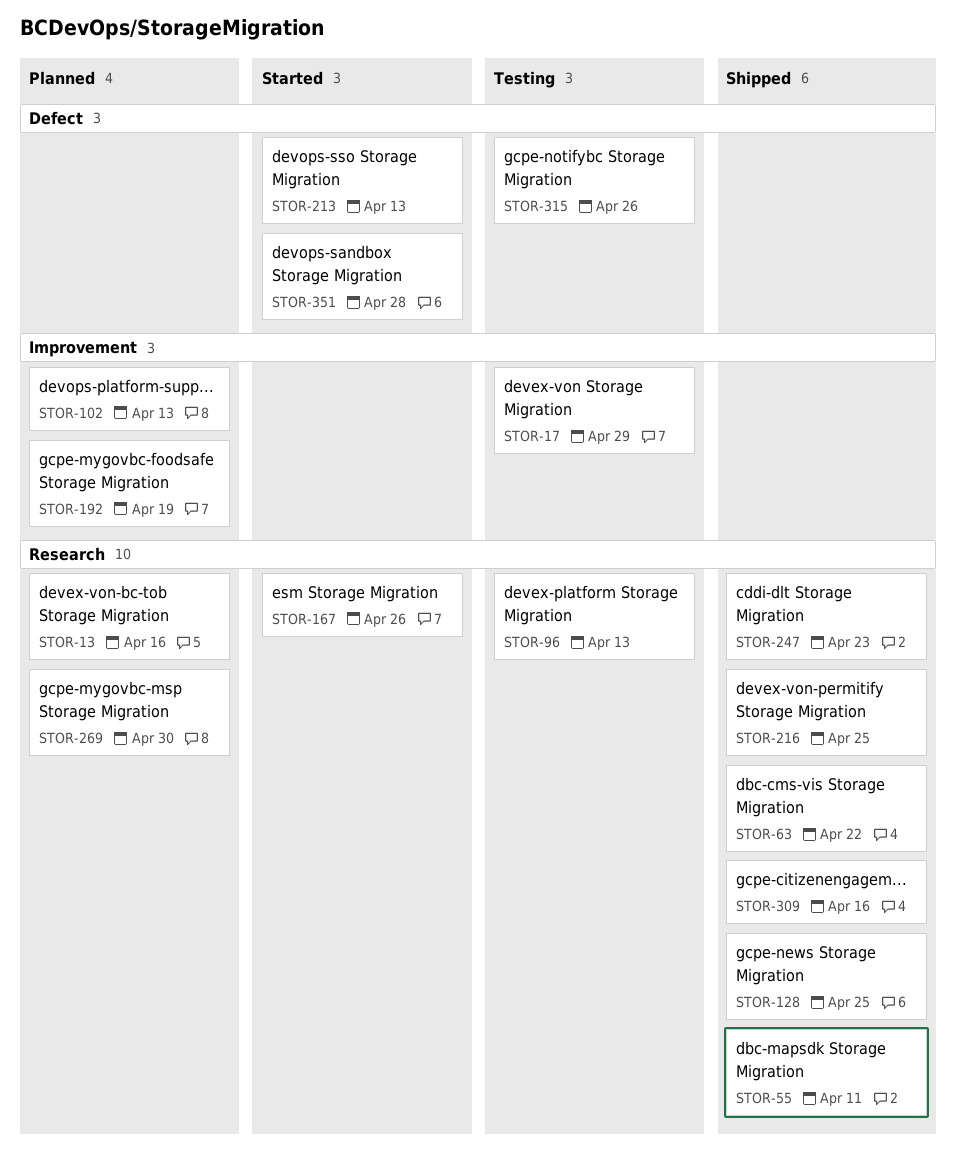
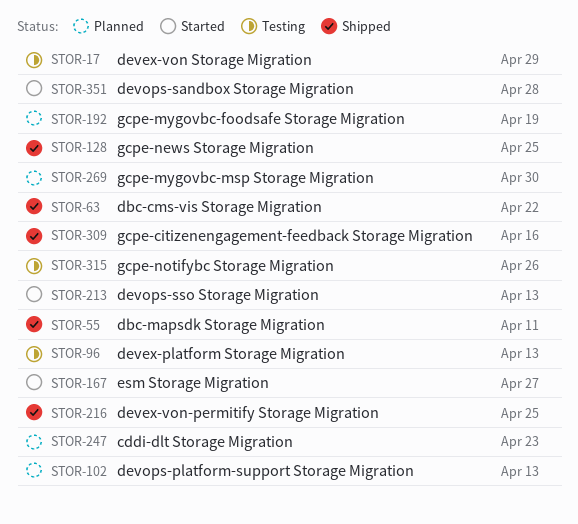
STOR-13: present -> none
STOR-167, due: Apr 26 -> Apr 27
STOR-247, status: Shipped -> Planned

